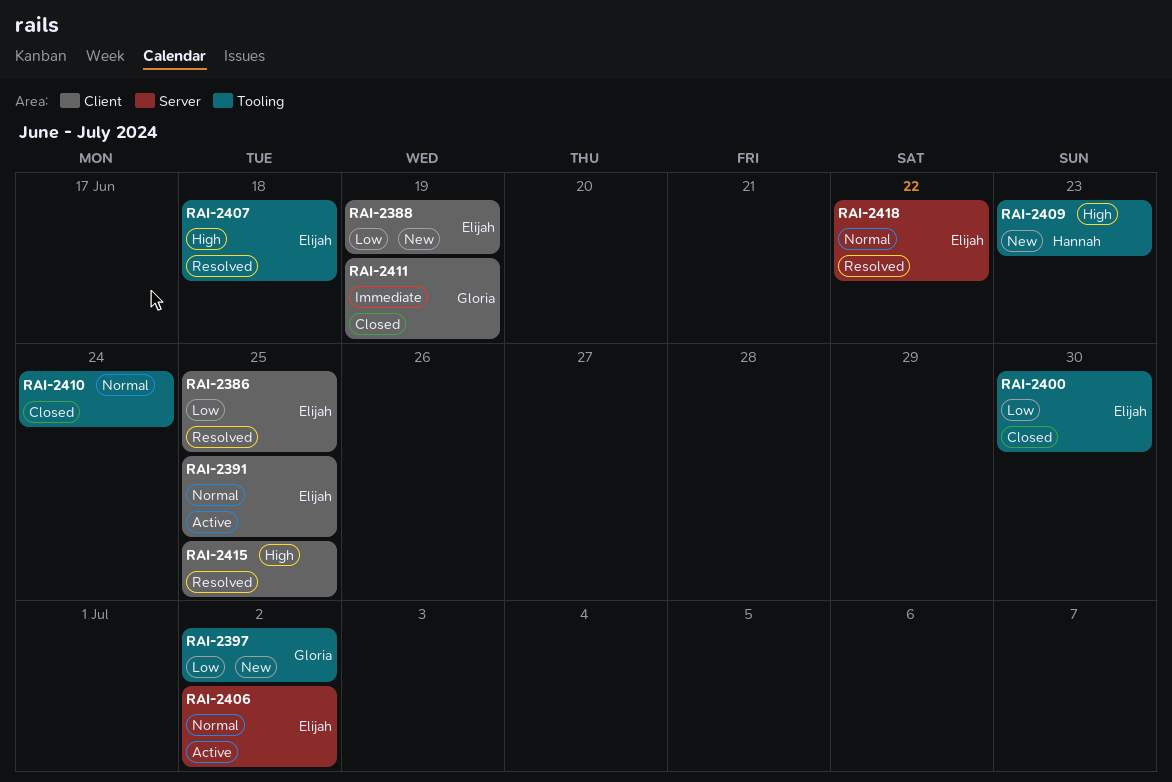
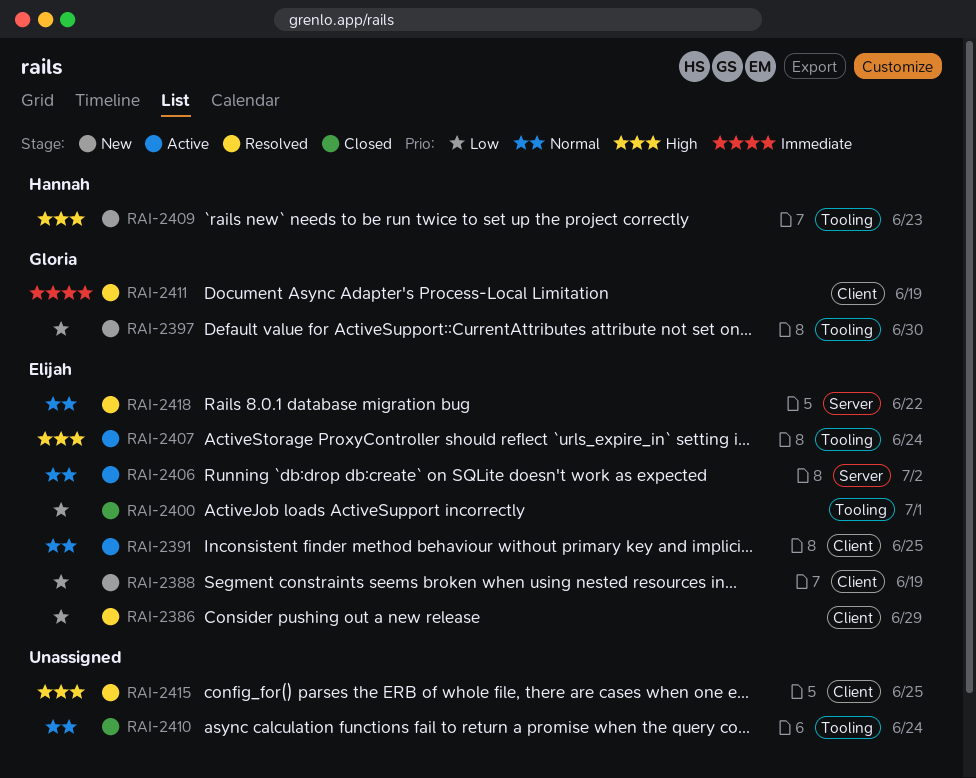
RAI-2386, due: Jun 25 -> Jun 29
RAI-2397, due: Jul 2 -> Jun 30
RAI-2400, due: Jun 30 -> Jul 1
RAI-2407, status: Resolved -> Active
RAI-2407, due: Jun 18 -> Jun 24
RAI-2411, status: Closed -> Resolved

